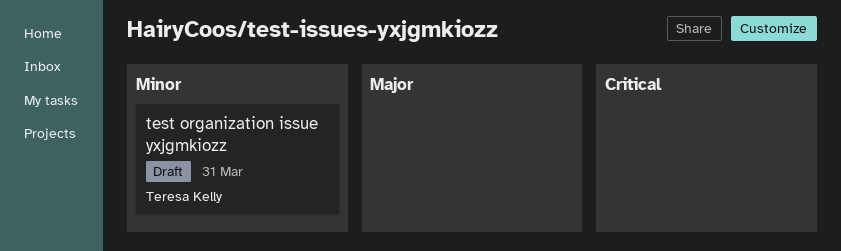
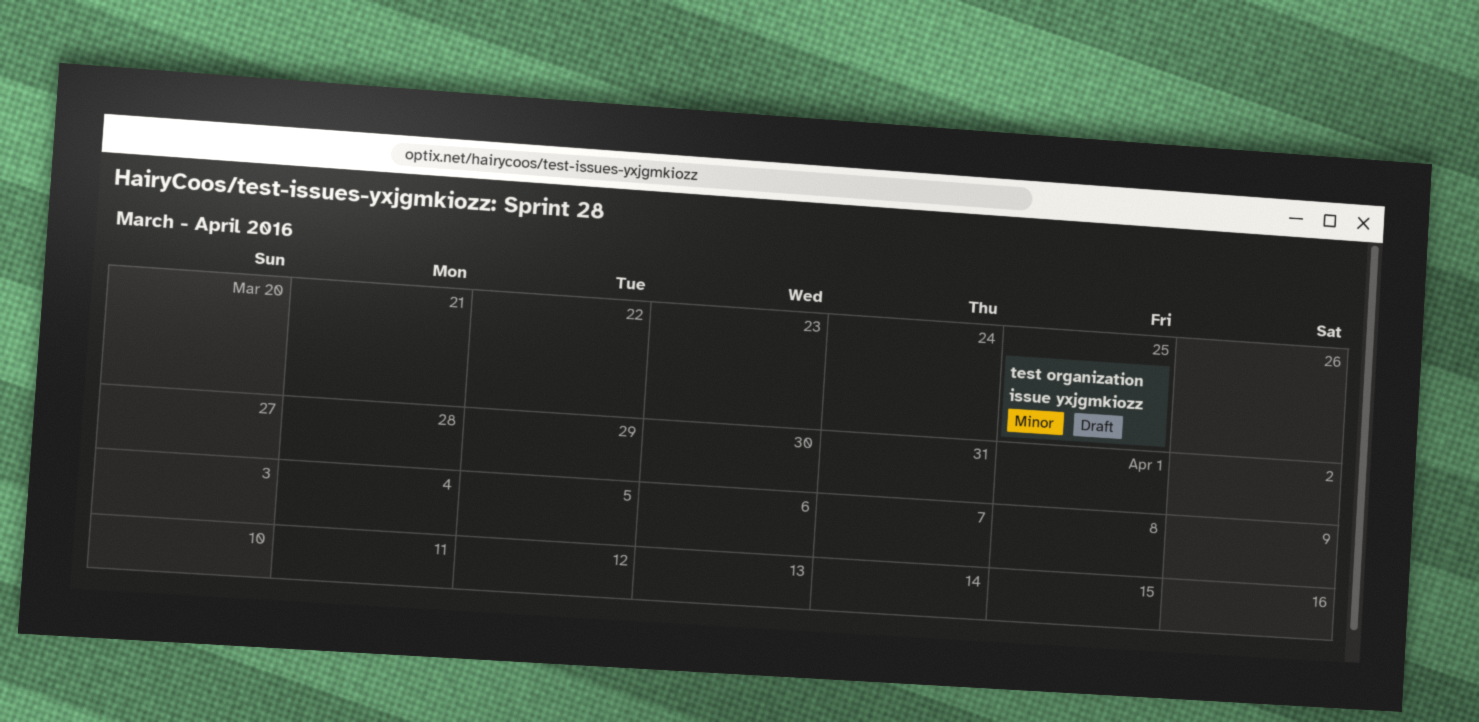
test organization issue yxjgmkiozz, due: Mar 31 -> Mar 25

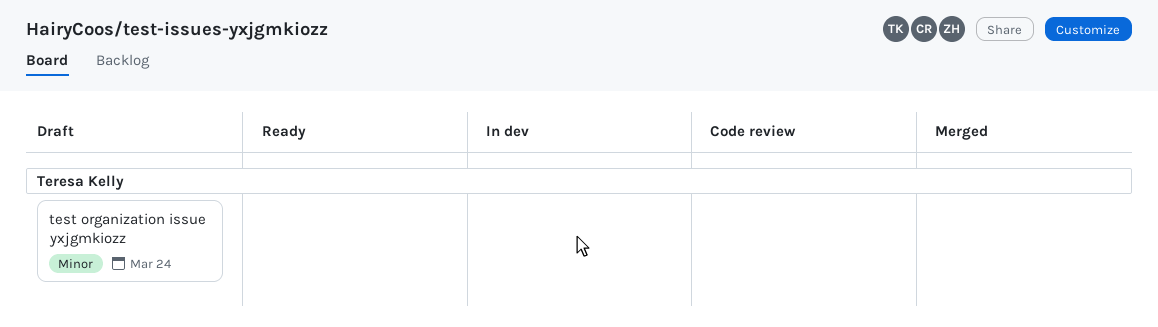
test organization issue yxjgmkiozz, due: Mar 25 -> Mar 24

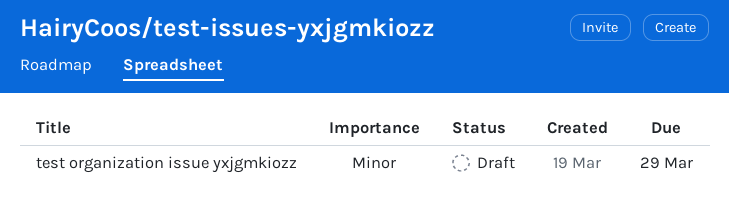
test organization issue yxjgmkiozz, due: Mar 24 -> Mar 29

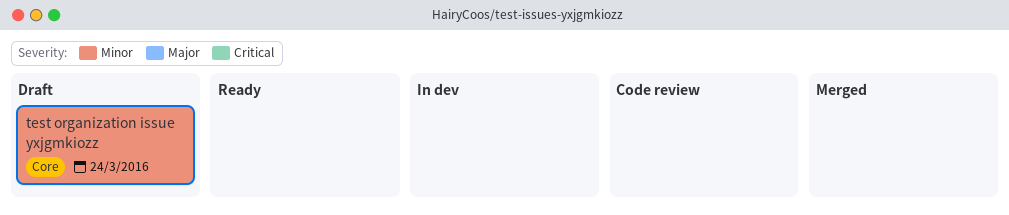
test organization issue yxjgmkiozz, due: Mar 29 -> Mar 24

